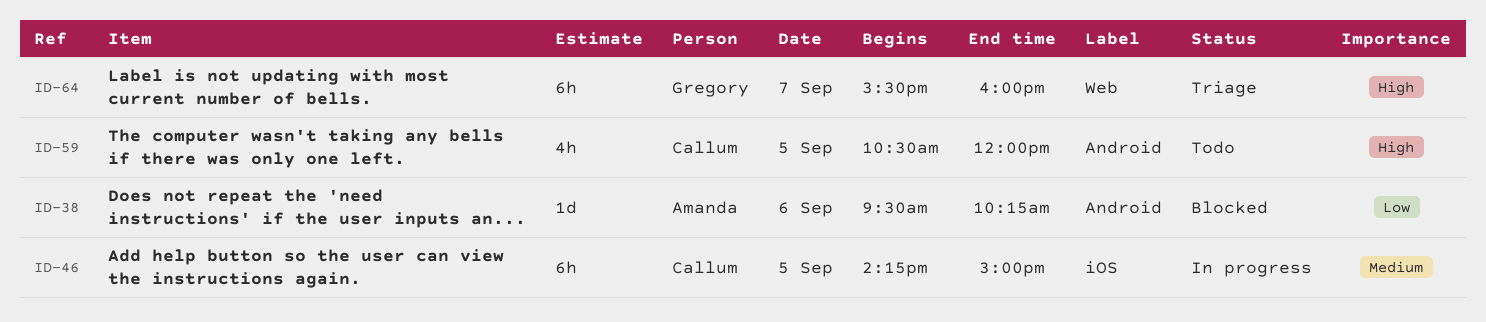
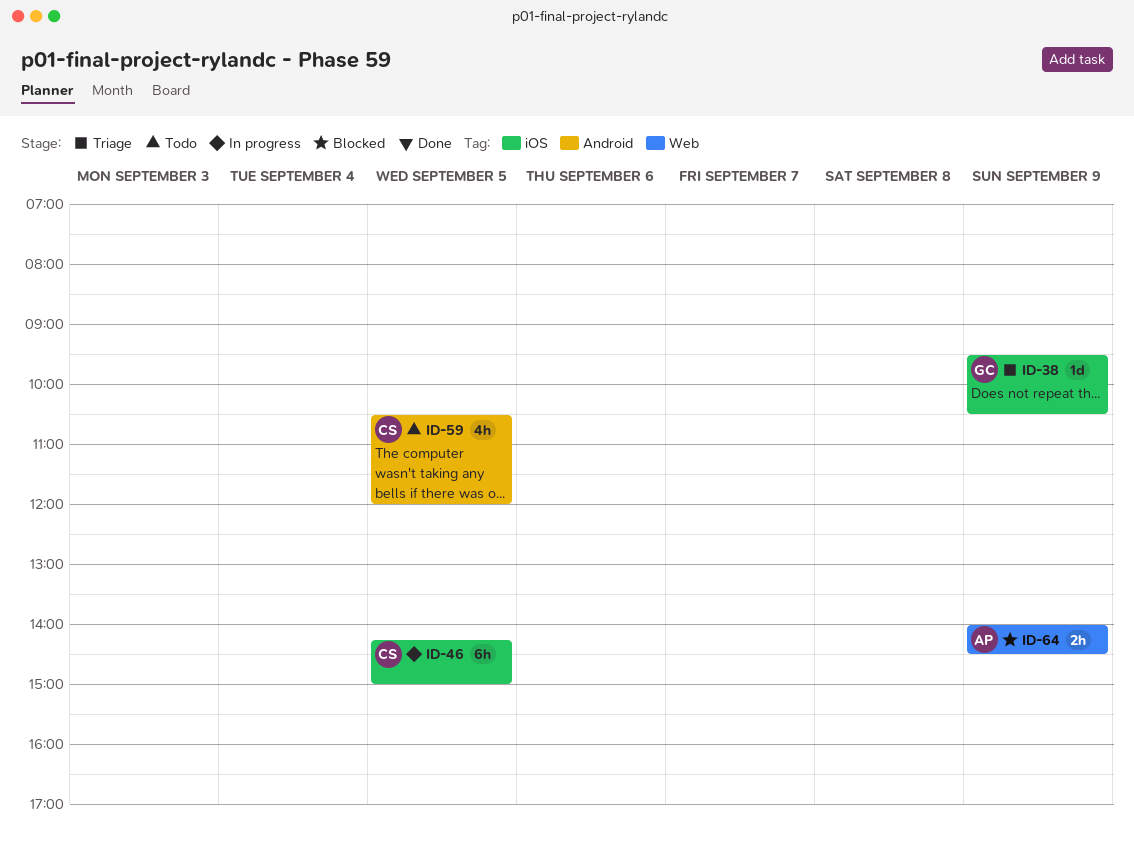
ID-38, status: Blocked -> Triage
ID-38, owner: Amanda -> Gregory
ID-38, label: Android -> iOS
ID-38, day: Sep 6 -> Sep 9
ID-38, ends: 10:15 -> 10:30
ID-64, status: Triage -> Blocked
ID-64, owner: Gregory -> Amanda
ID-64, estimate: 6h -> 2h
ID-64, day: Sep 7 -> Sep 9
ID-64, begins: 15:30 -> 14:00
ID-64, ends: 16:00 -> 14:30

